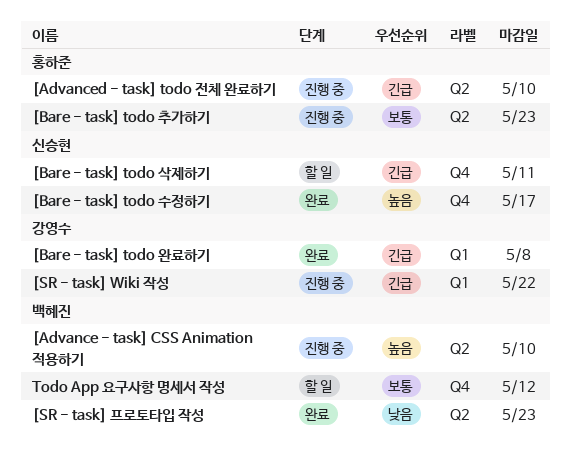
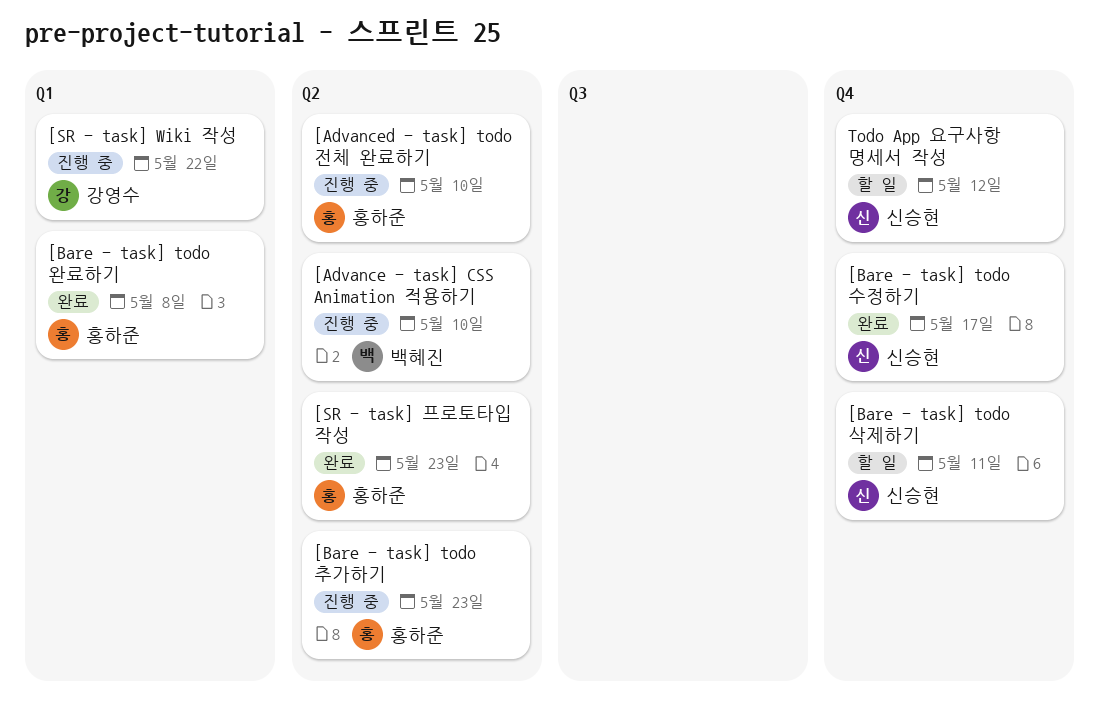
[Bare - task] todo 완료하기, owner: 강영수 -> 홍하준
[SR - task] 프로토타입 작성, owner: 백혜진 -> 홍하준
Todo App 요구사항 명세서 작성, owner: 백혜진 -> 신승현

